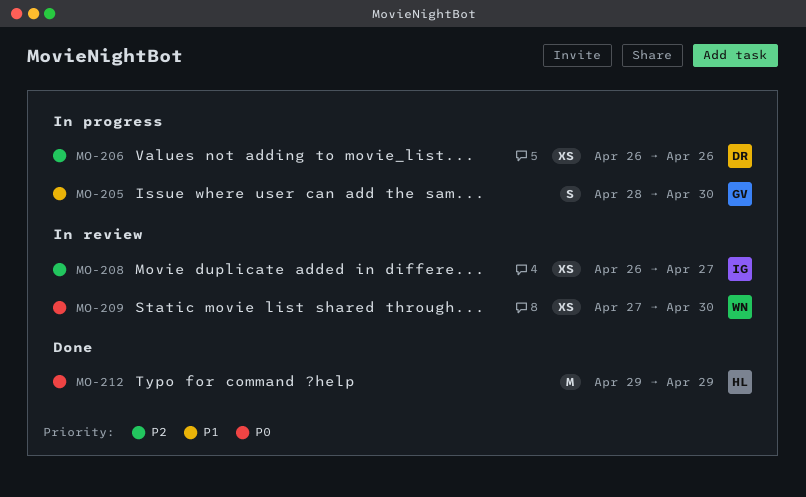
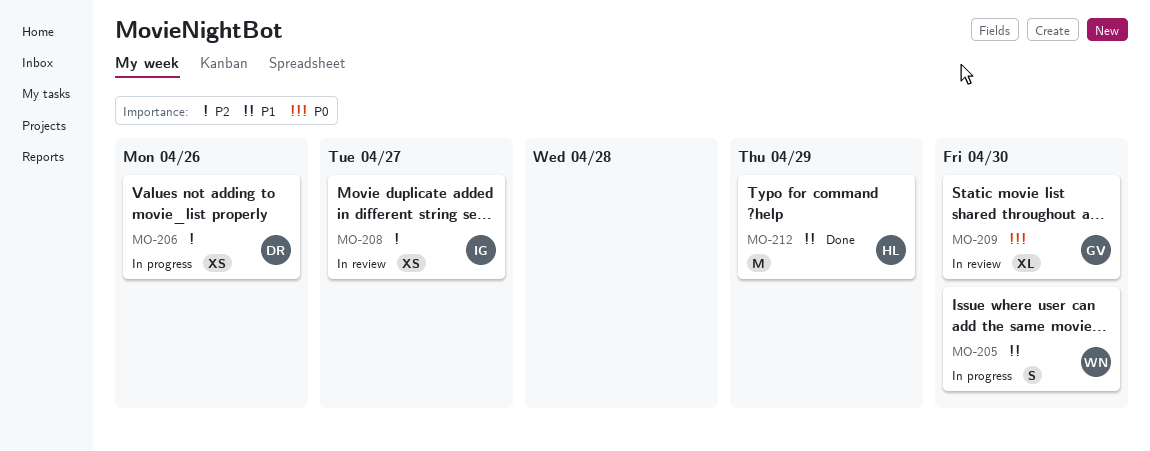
MO-205, owner: GV -> WN
MO-209, owner: WN -> GV
MO-209, estimate: XS -> XL
MO-212, priority: P0 -> P1

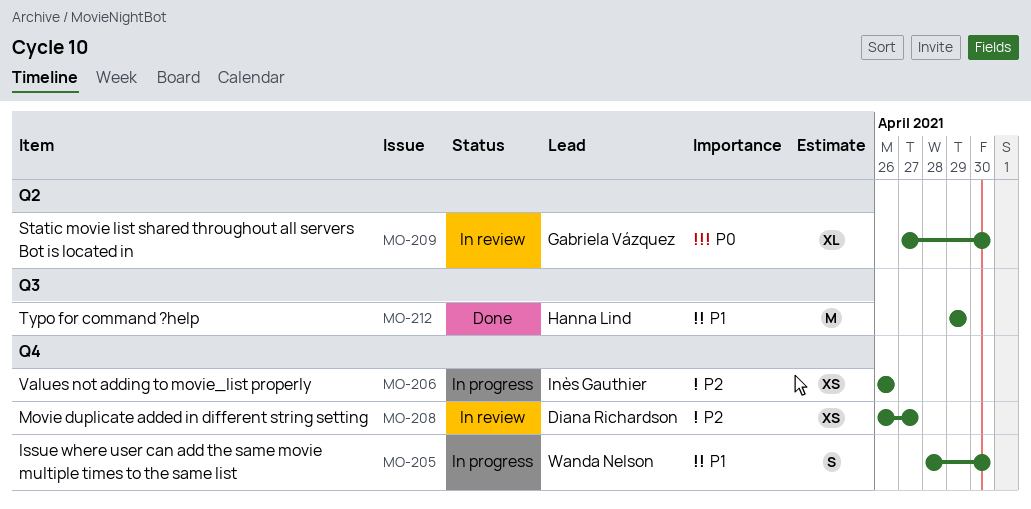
MO-206, owner: Diana Richardson -> Inès Gauthier
MO-208, owner: Inès Gauthier -> Diana Richardson

